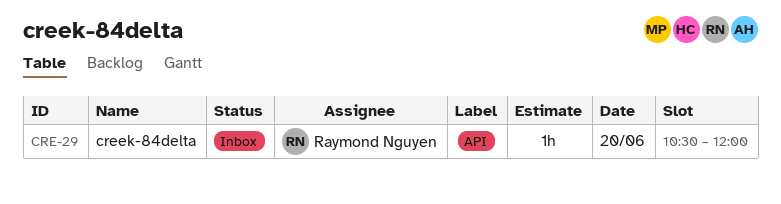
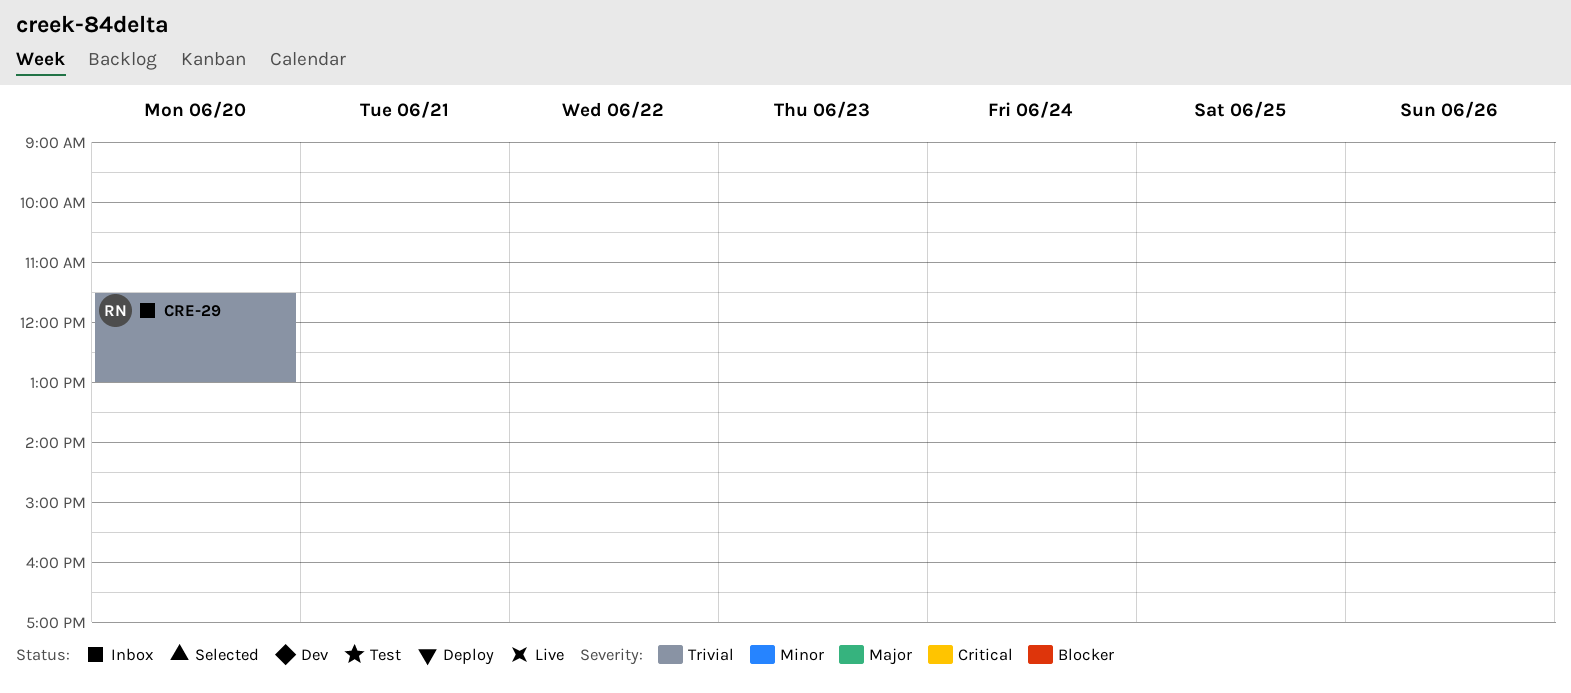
CRE-29, begins: 10:30 -> 11:30
CRE-29, ends: 12:00 -> 13:00

